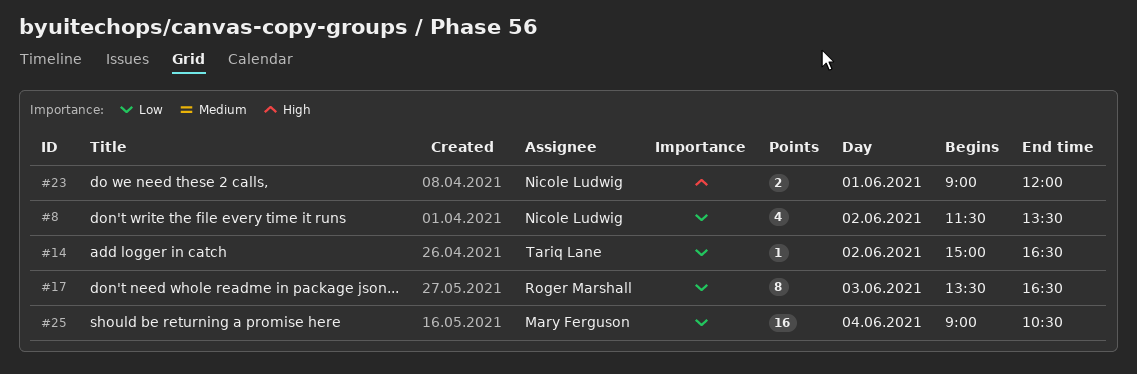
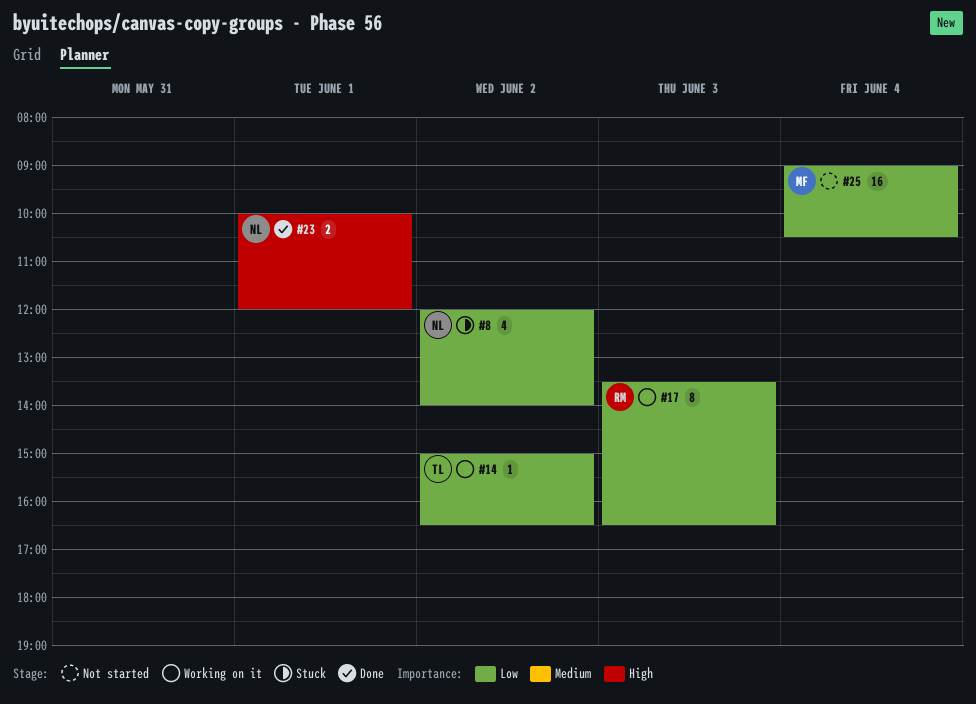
#8, begins: 11:30 -> 12:00
#8, ends: 13:30 -> 14:00
#23, begins: 09:00 -> 10:00

